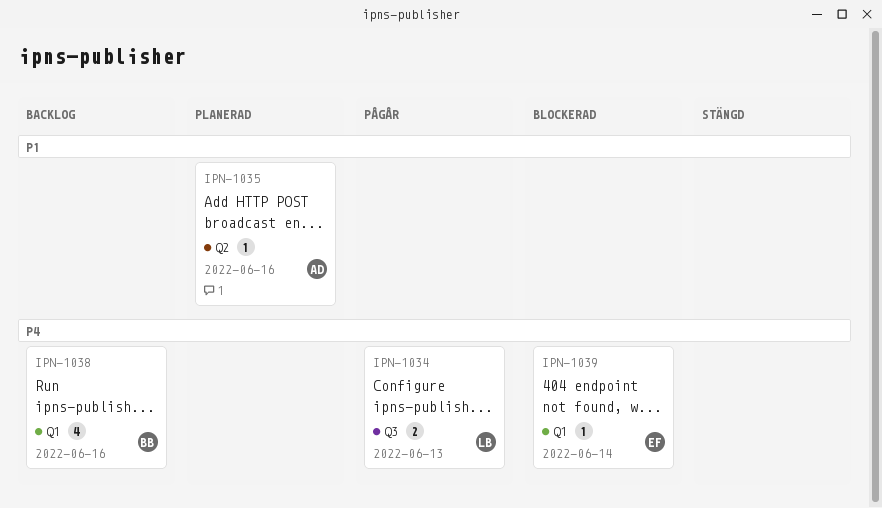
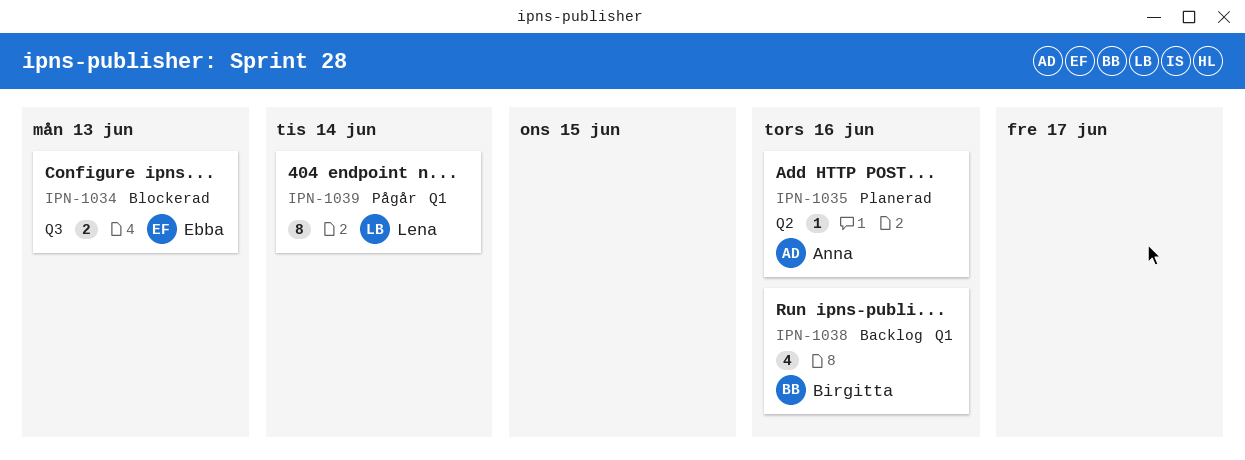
IPN-1034, status: Pågår -> Blockerad
IPN-1034, owner: Lena -> Ebba
IPN-1039, status: Blockerad -> Pågår
IPN-1039, owner: Ebba -> Lena
IPN-1039, estimate: 1 -> 8

